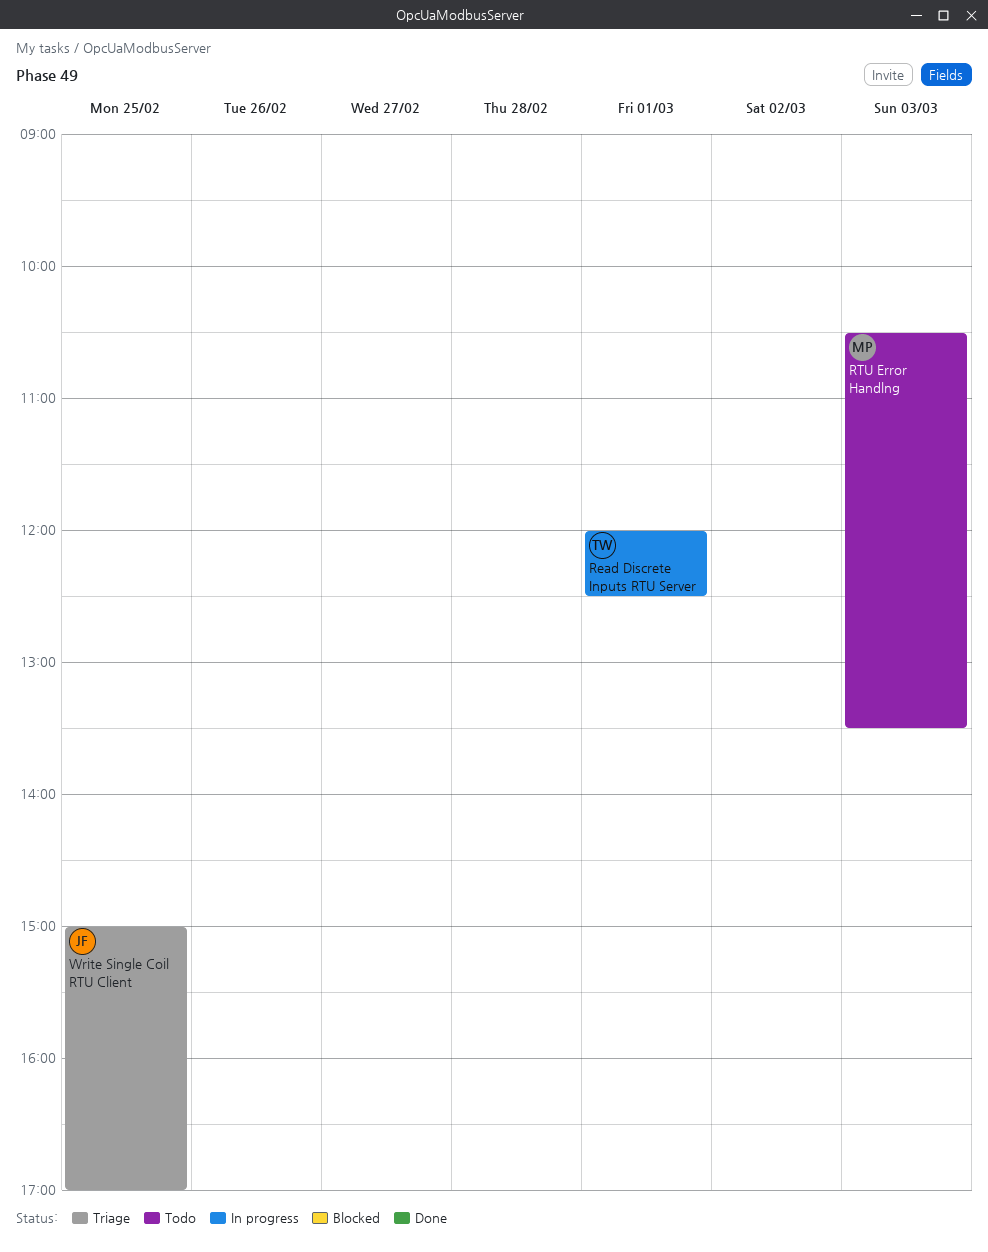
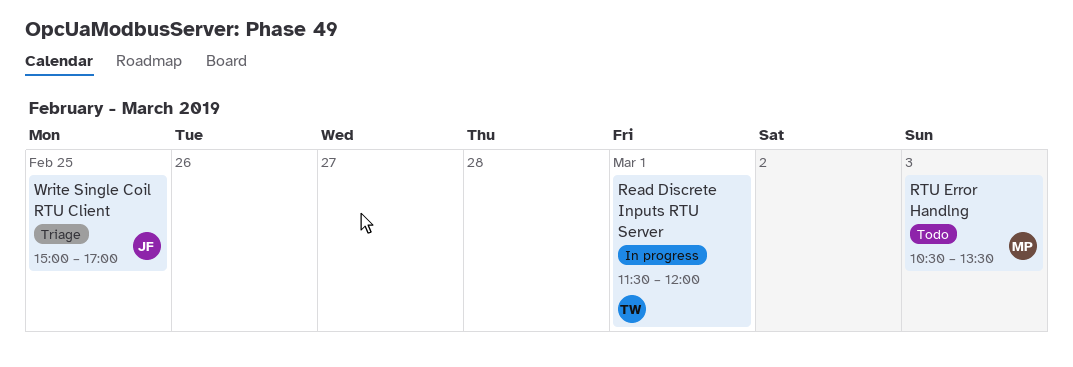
Read Discrete Inputs RTU Server, begins: 12:00 -> 11:30
Read Discrete Inputs RTU Server, ends: 12:30 -> 12:00

